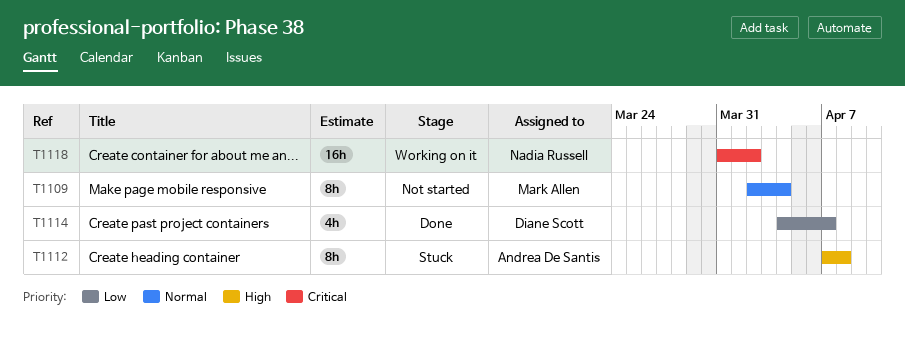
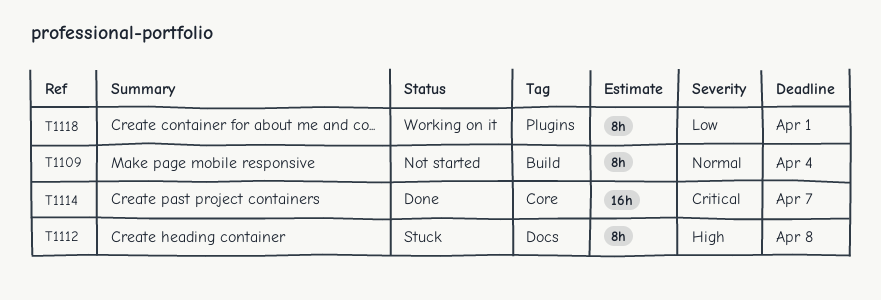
T1114, priority: Low -> Critical
T1114, estimate: 4h -> 16h
T1118, priority: Critical -> Low
T1118, estimate: 16h -> 8h
T1118, due: Apr 2 -> Apr 1

